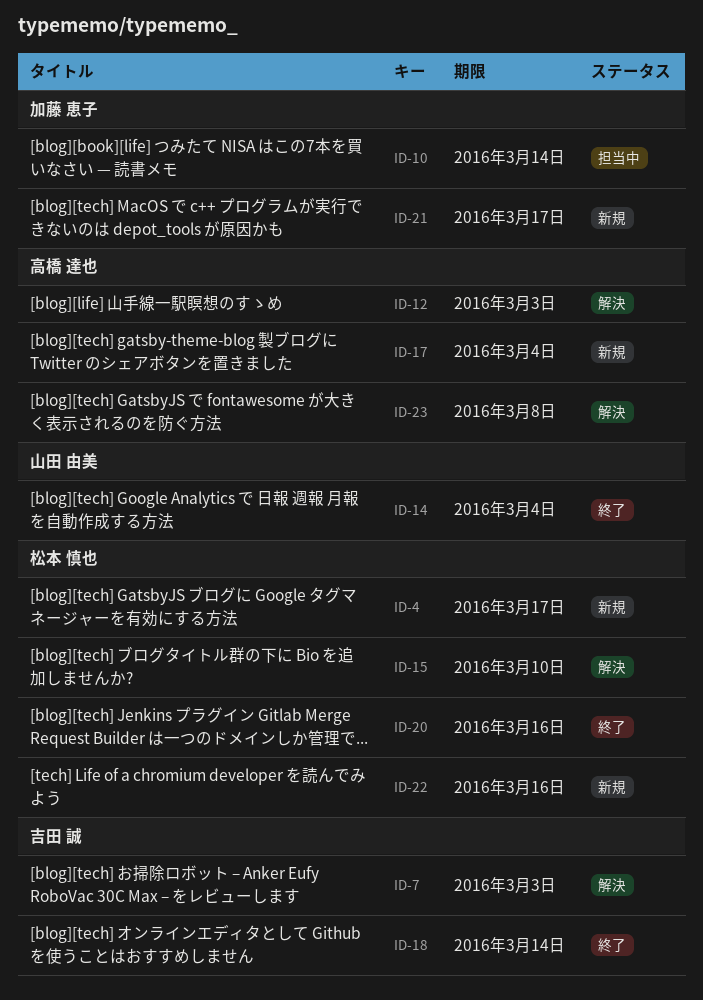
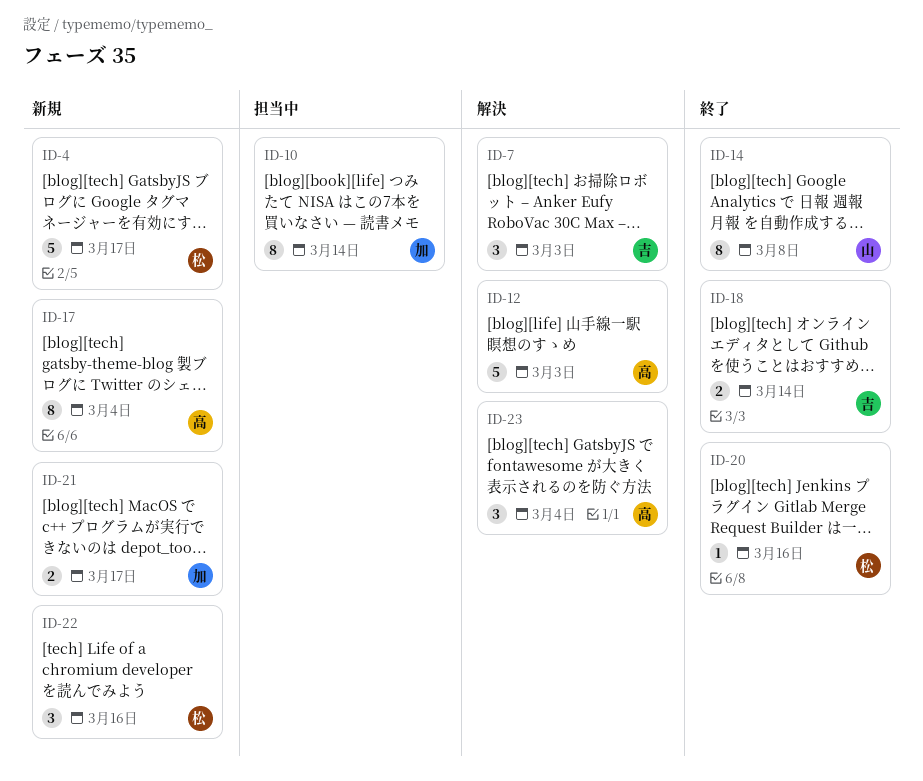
ID-14, due: Mar 4 -> Mar 8
ID-15: present -> none
ID-23, due: Mar 8 -> Mar 4

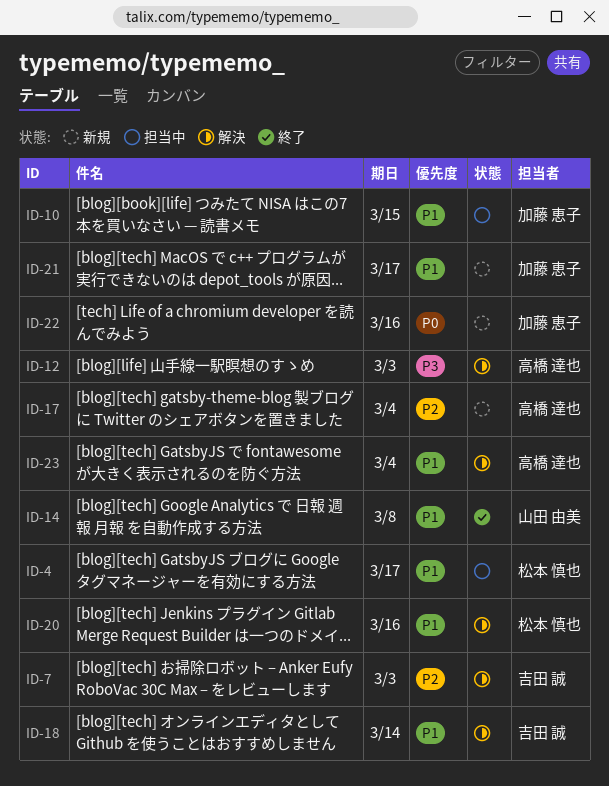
ID-4, status: 新規 -> 担当中
ID-10, due: Mar 14 -> Mar 15
ID-18, status: 終了 -> 解決
ID-20, status: 終了 -> 解決
ID-22, owner: 松本 慎也 -> 加藤 恵子

